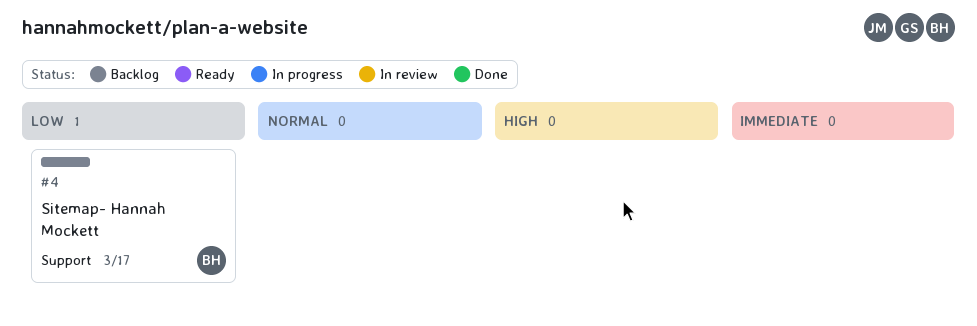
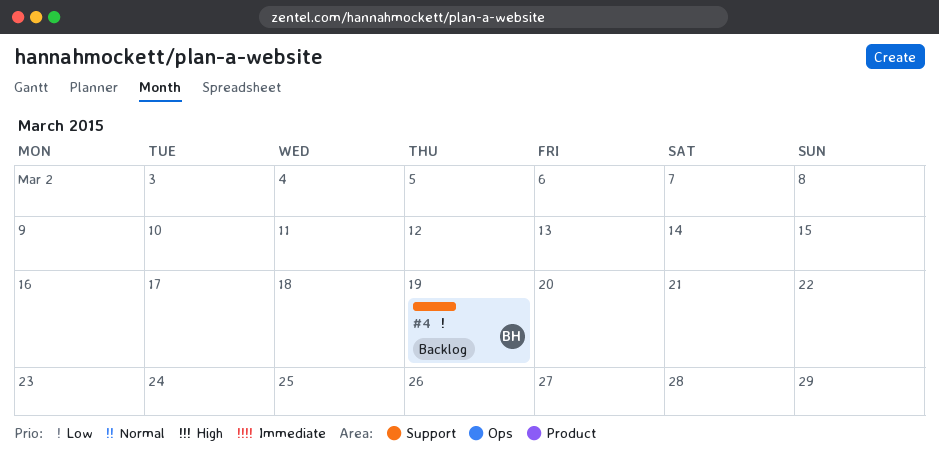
#4, due: Mar 17 -> Mar 19

